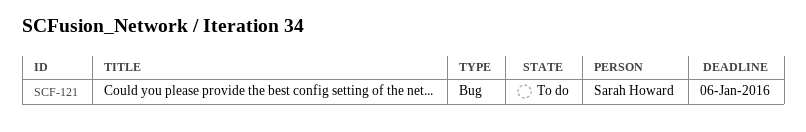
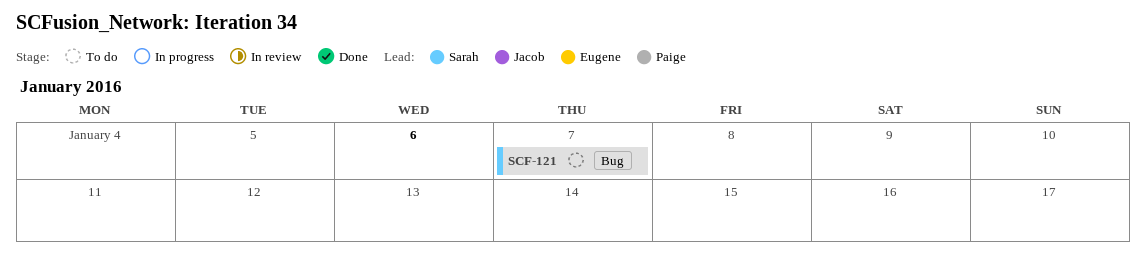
SCF-121, due: Jan 6 -> Jan 7

